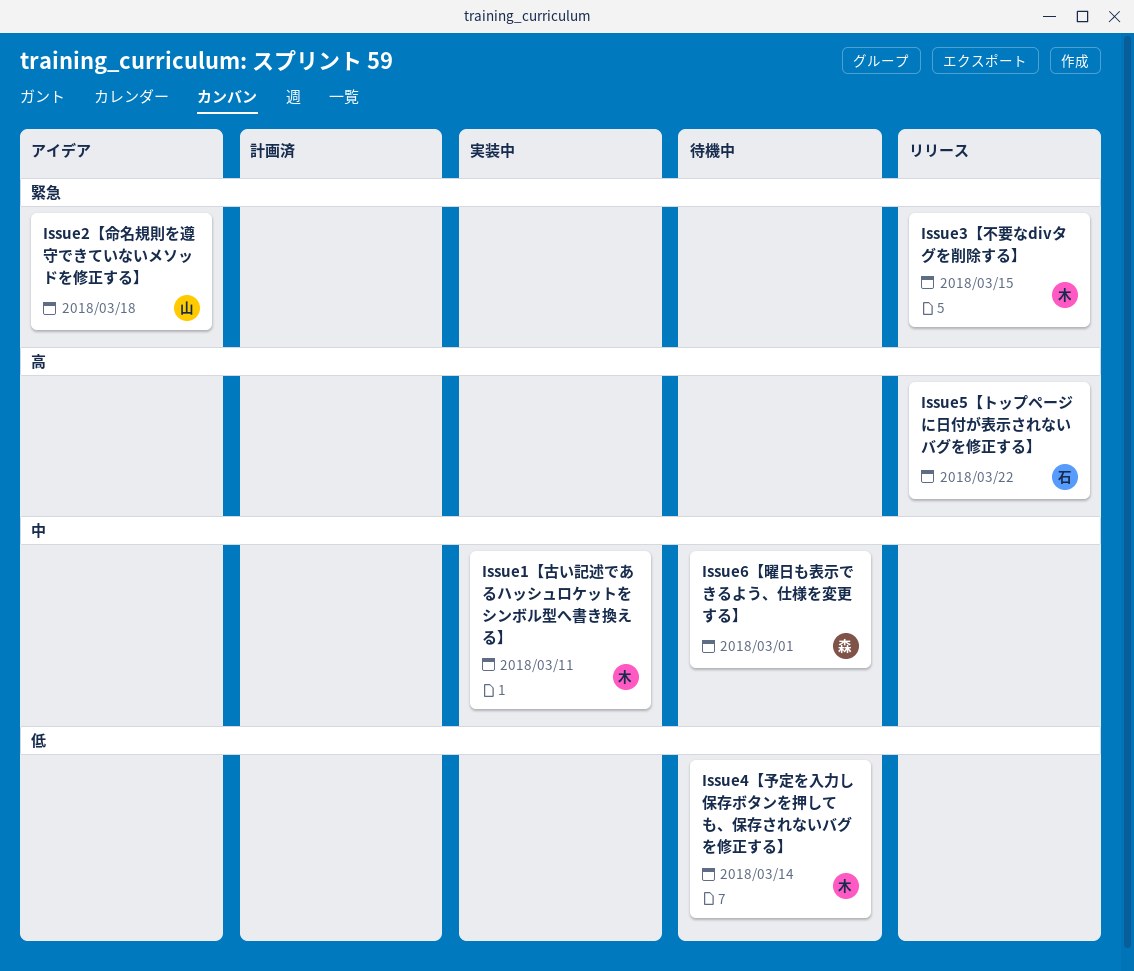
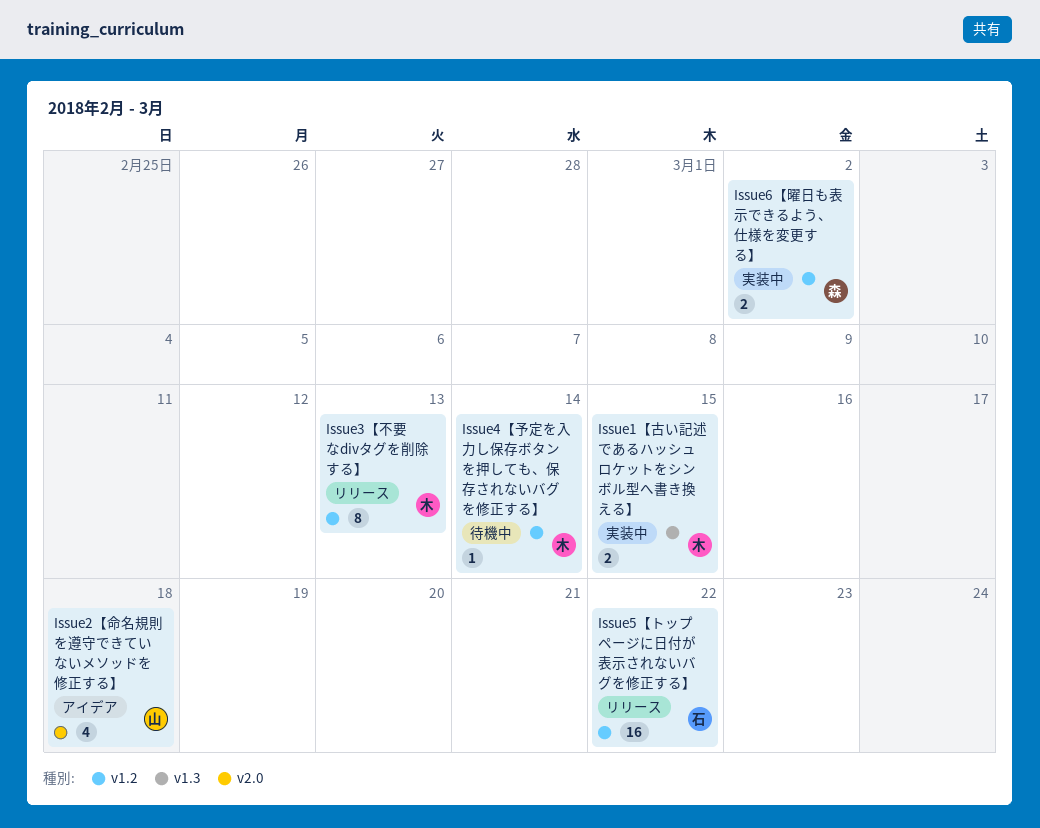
Issue1【古い記述であるハッシュロケットをシンボル型へ書き換える】, due: Mar 11 -> Mar 15
Issue3【不要なdivタグを削除する】, due: Mar 15 -> Mar 13
Issue6【曜日も表示できるよう、仕様を変更する】, status: 待機中 -> 実装中
Issue6【曜日も表示できるよう、仕様を変更する】, due: Mar 1 -> Mar 2

